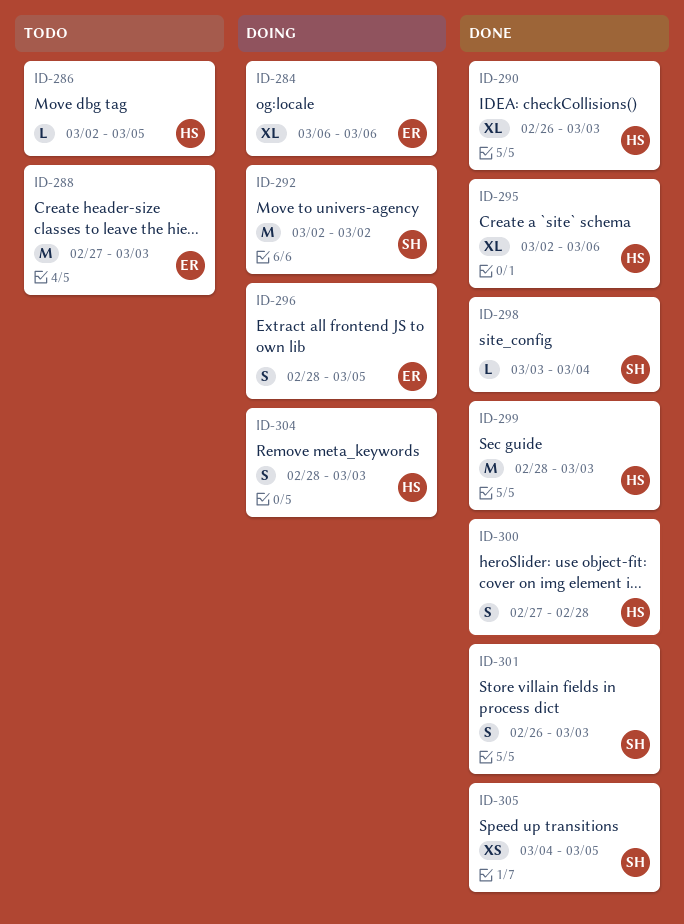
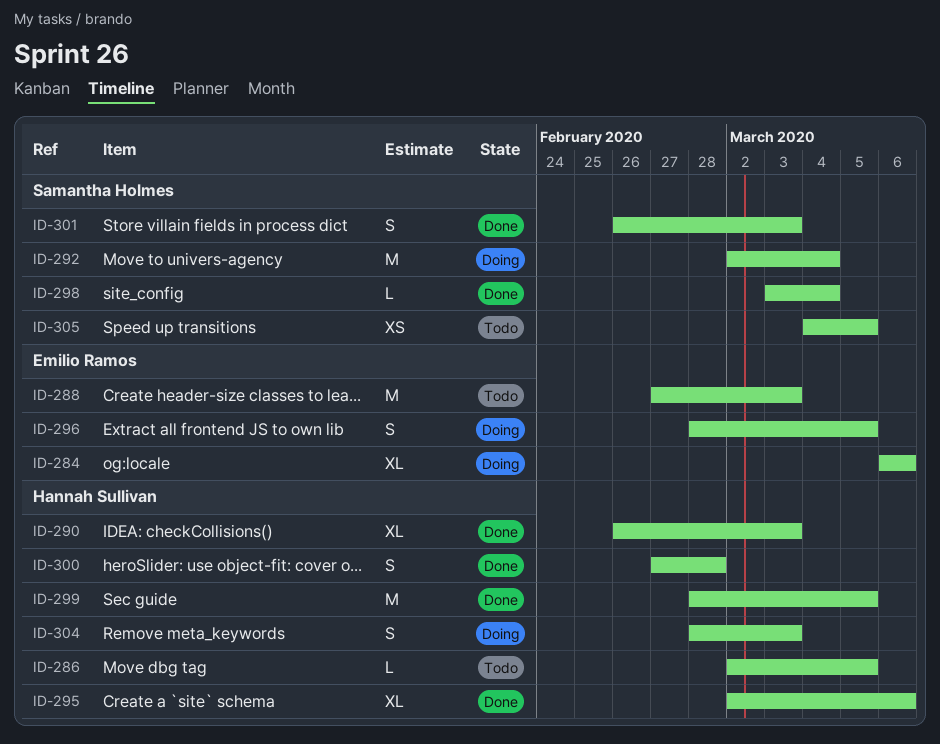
ID-292, due: Mar 2 -> Mar 4
ID-299, due: Mar 3 -> Mar 5
ID-305, status: Done -> Todo

